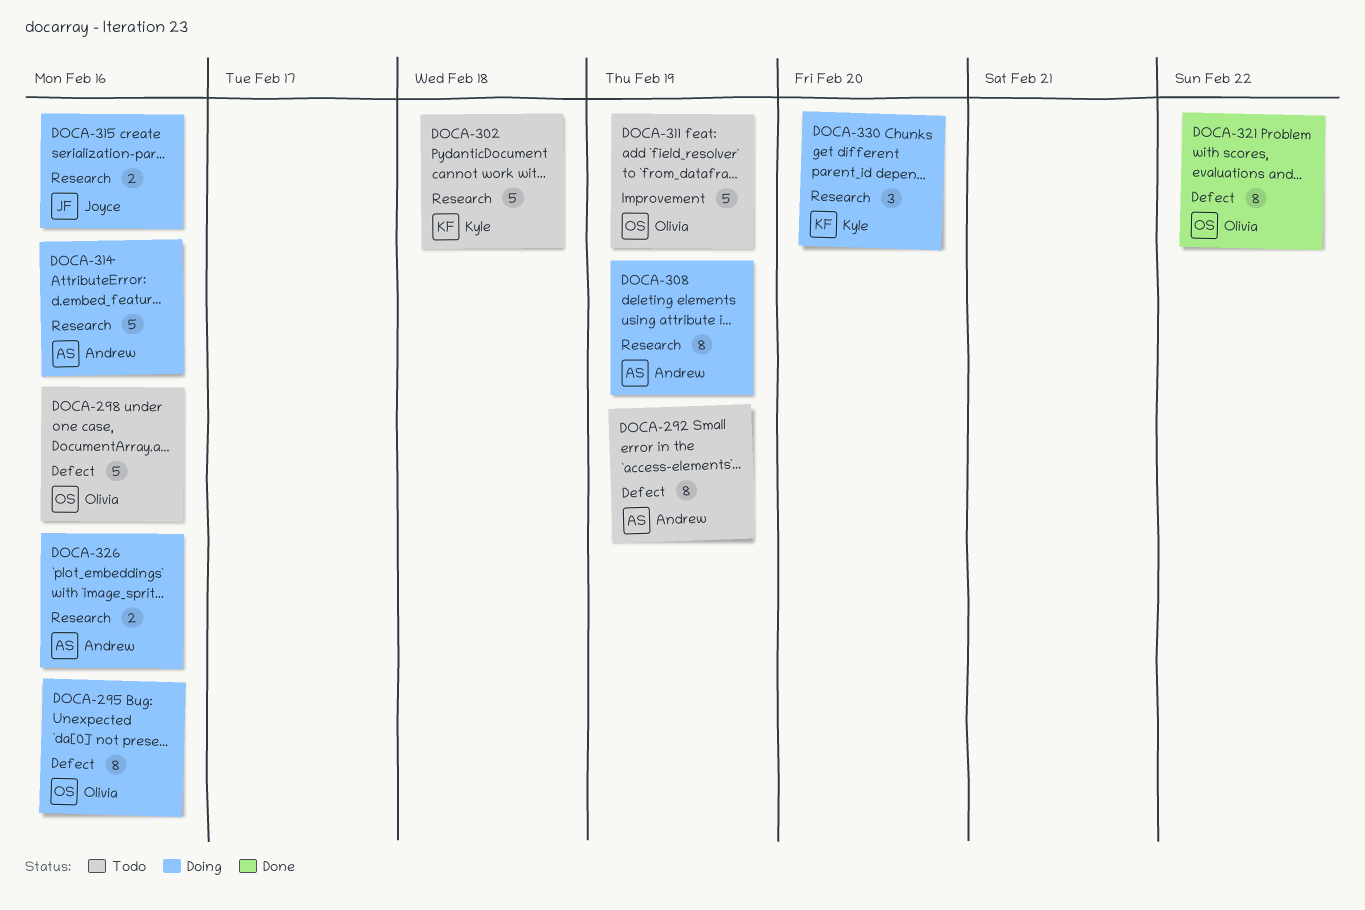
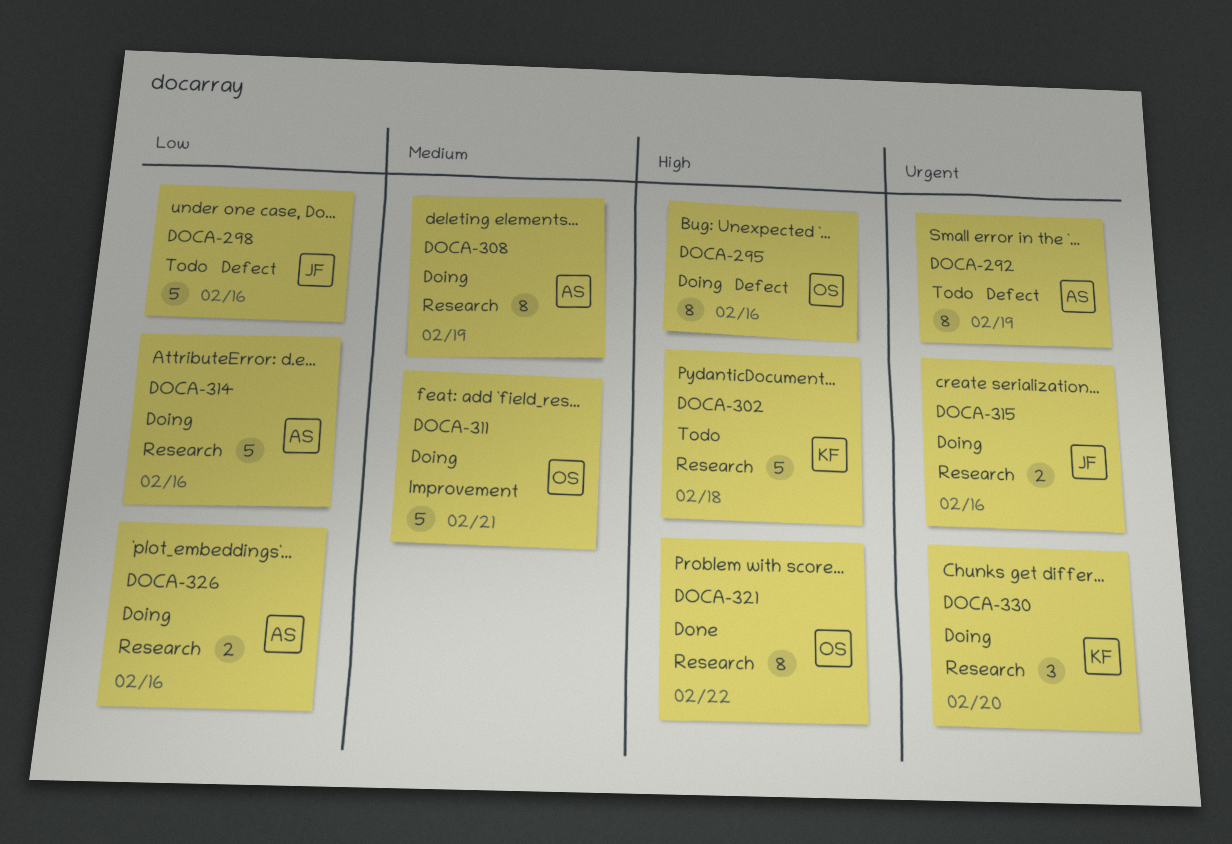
DOCA-298, owner: Olivia -> Joyce
DOCA-311, status: Todo -> Doing
DOCA-311, due: Feb 19 -> Feb 21
DOCA-321, label: Defect -> Research

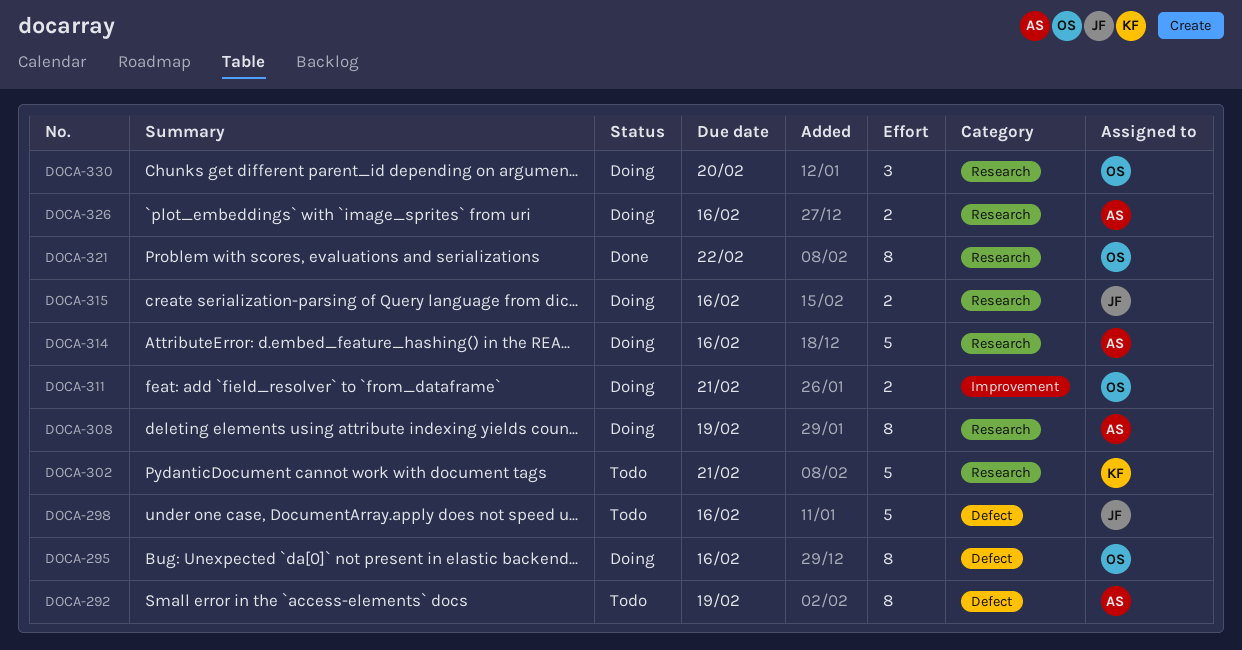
DOCA-302, due: Feb 18 -> Feb 21
DOCA-311, estimate: 5 -> 2
DOCA-330, owner: KF -> OS

